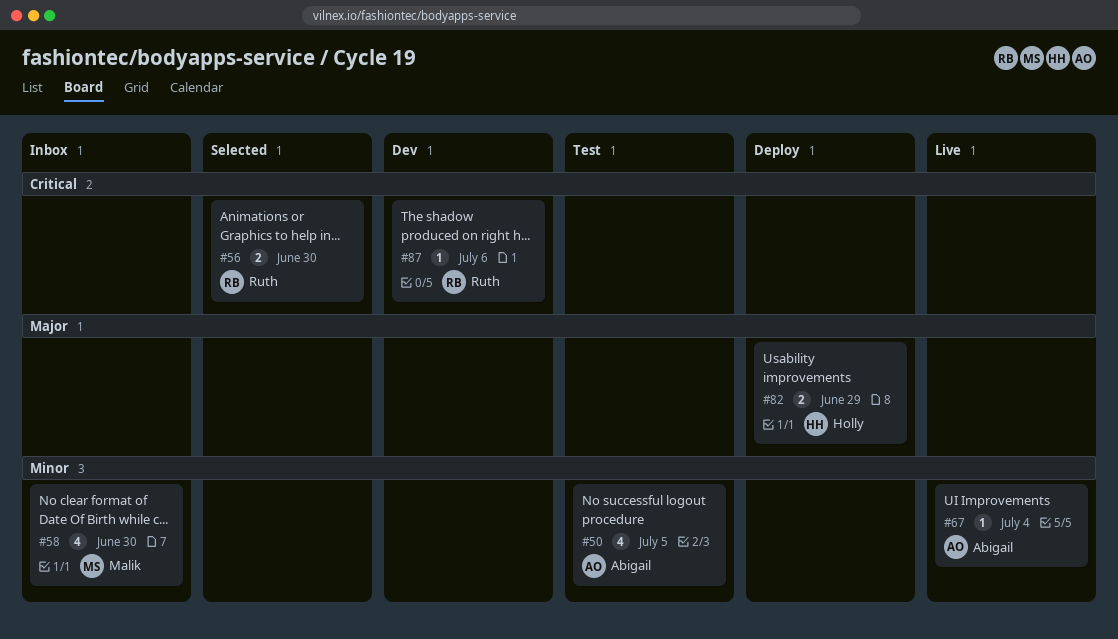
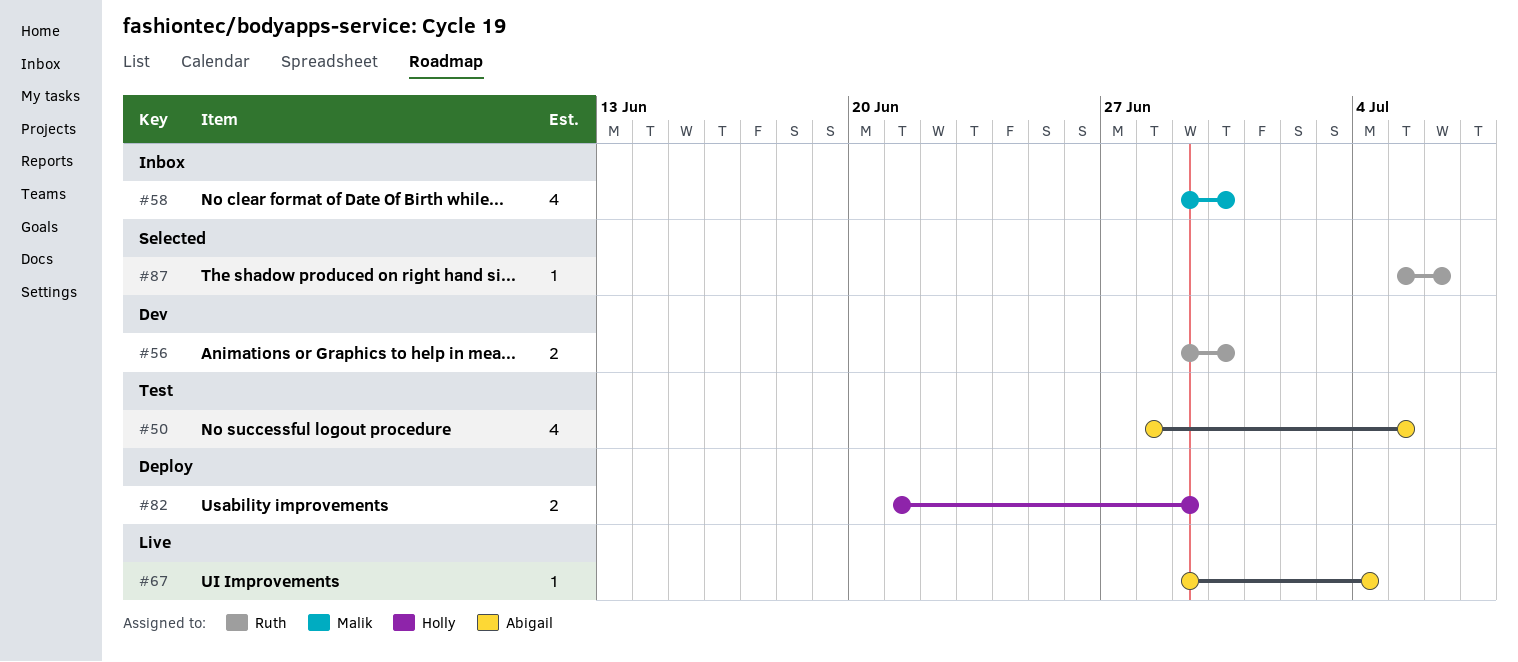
#56, status: Selected -> Dev
#87, status: Dev -> Selected

